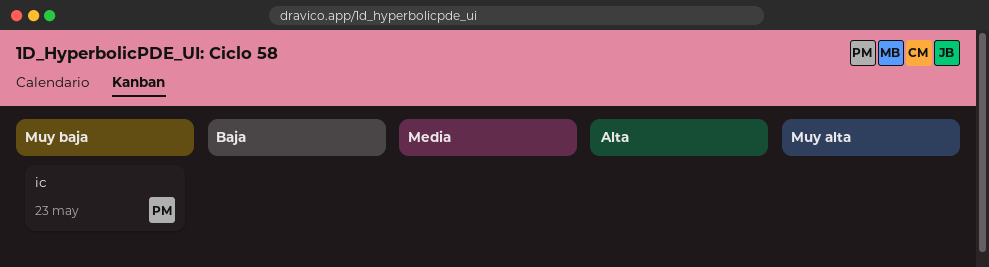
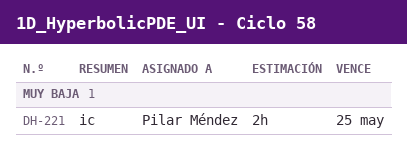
ic, due: May 23 -> May 25

